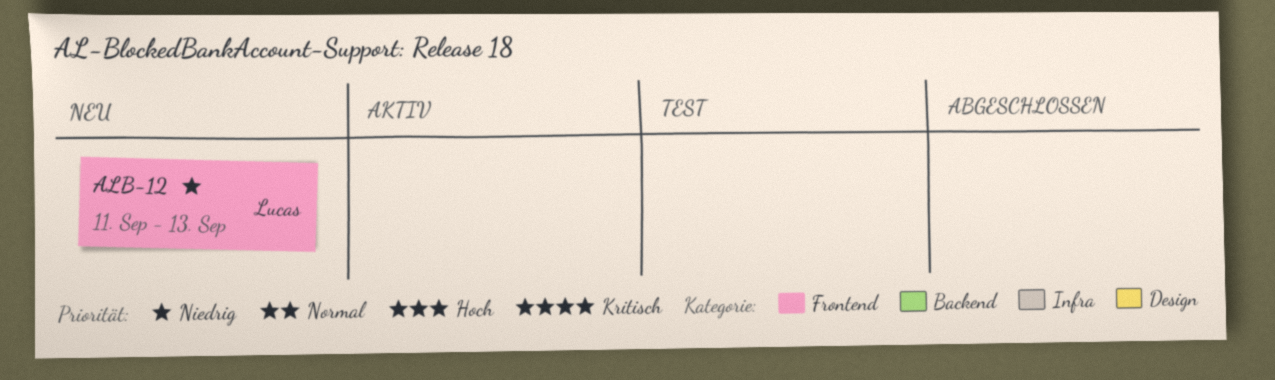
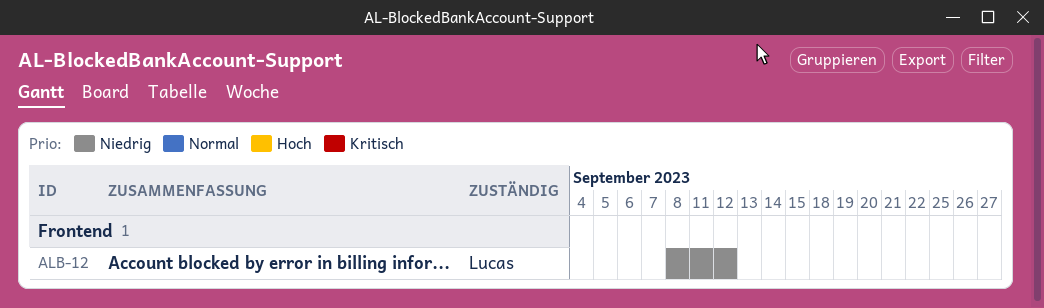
ALB-12, start: Sep 11 -> Sep 8
ALB-12, due: Sep 13 -> Sep 12

